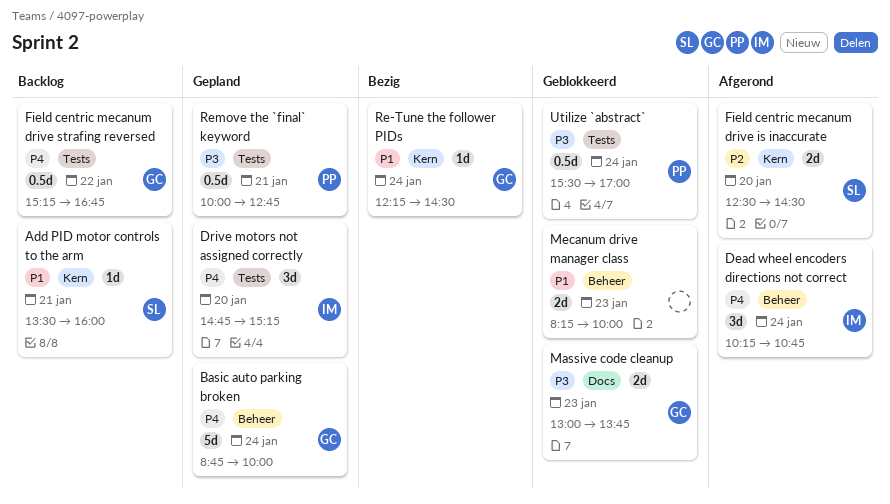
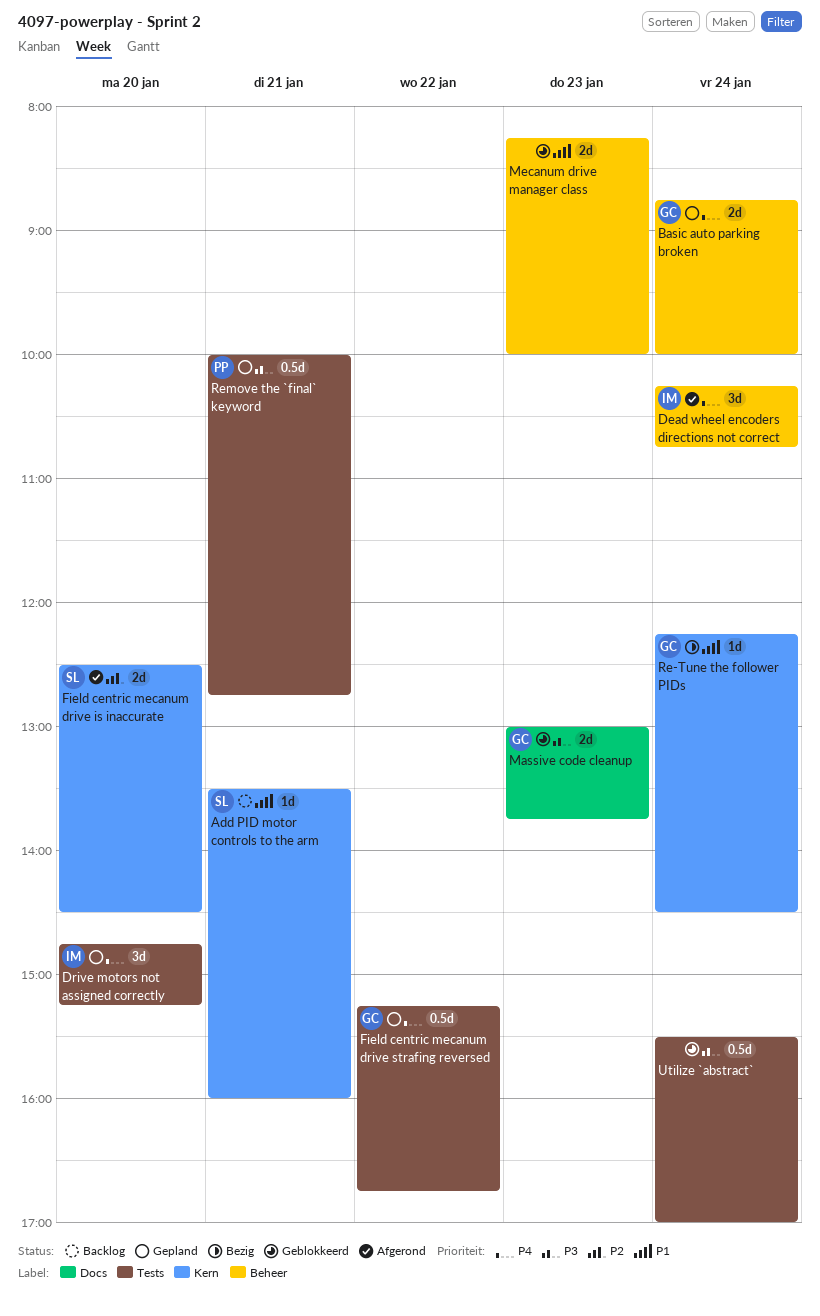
Basic auto parking broken, estimate: 5d -> 2d
Field centric mecanum drive strafing reversed, status: Backlog -> Gepland
Utilize `abstract`, owner: PP -> none

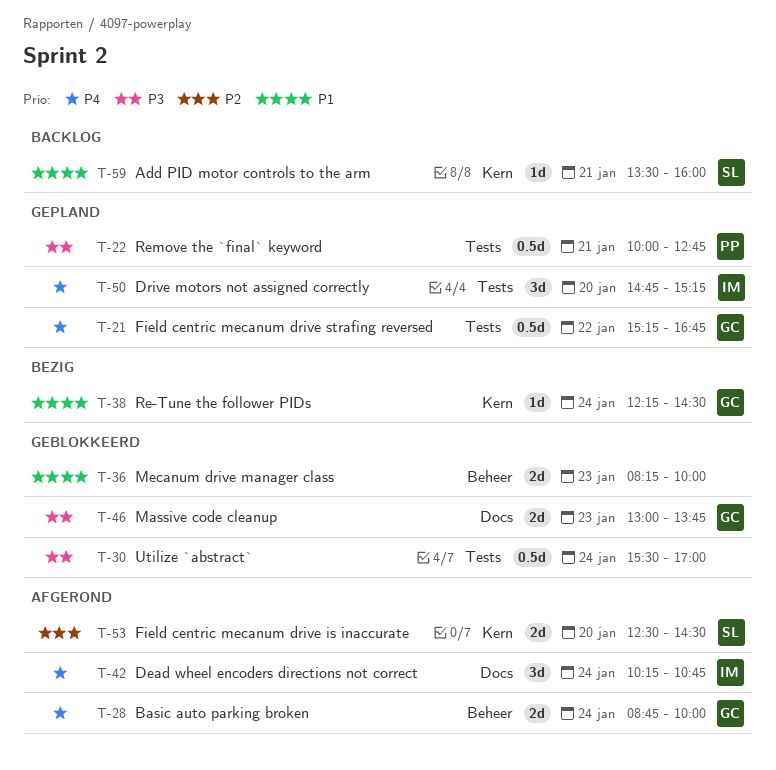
Basic auto parking broken, status: Gepland -> Afgerond
Dead wheel encoders directions not correct, label: Beheer -> Docs

